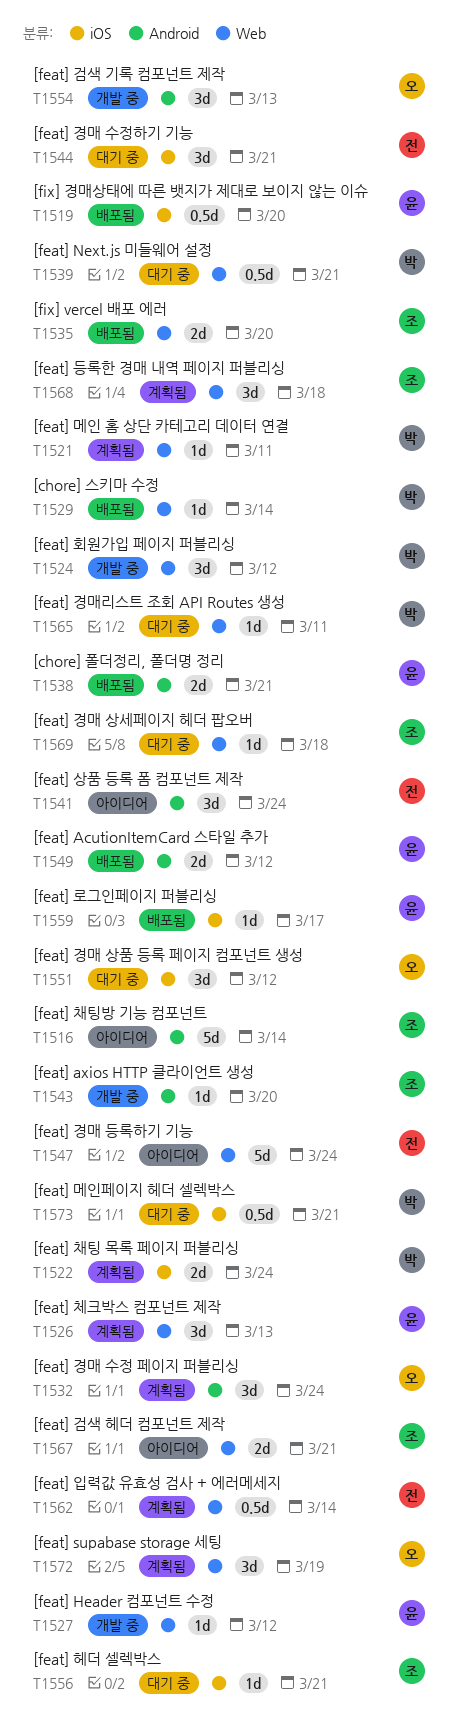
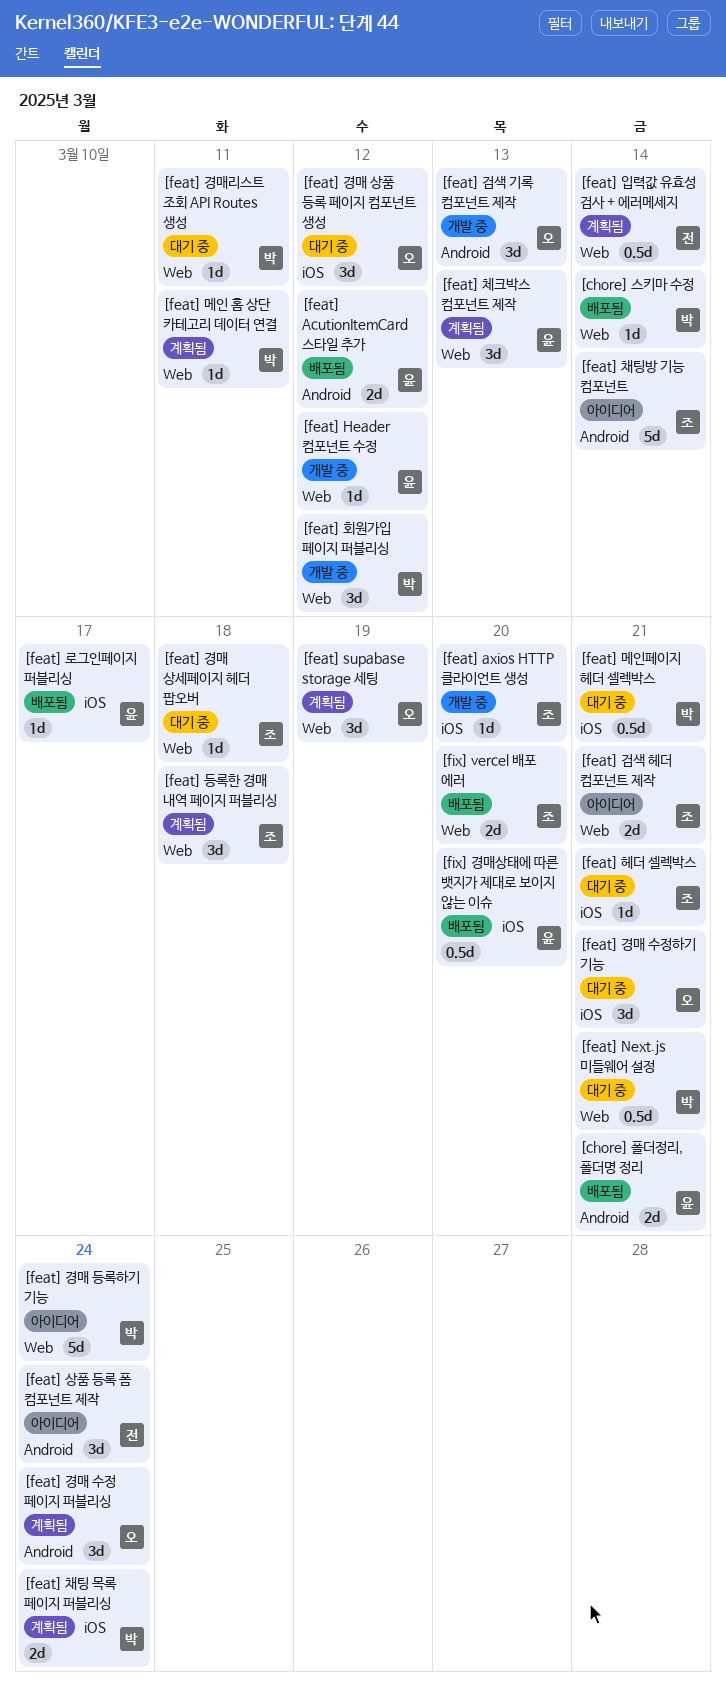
[feat] axios HTTP 클라이언트 생성, label: Android -> iOS
[feat] 경매 등록하기 기능, owner: 전 -> 박
[feat] 경매 수정하기 기능, owner: 전 -> 오

